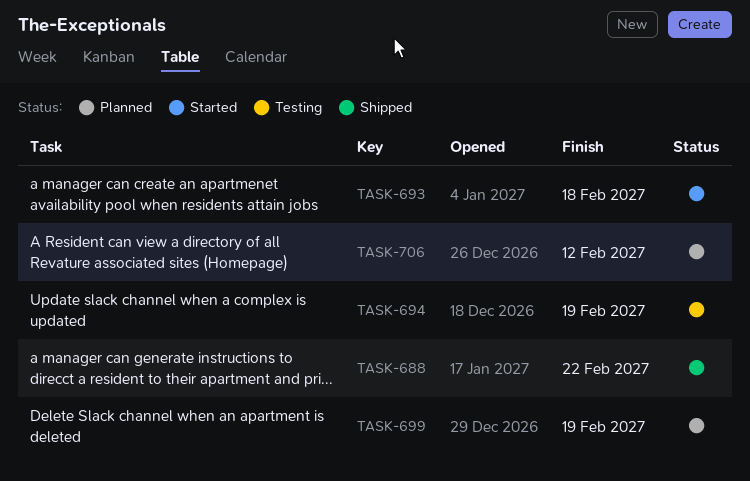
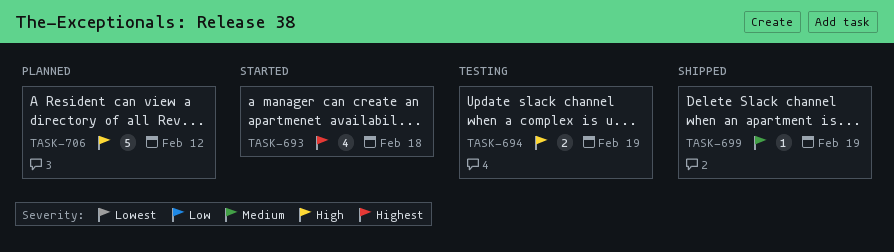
TASK-688: present -> none
TASK-699, status: Planned -> Shipped

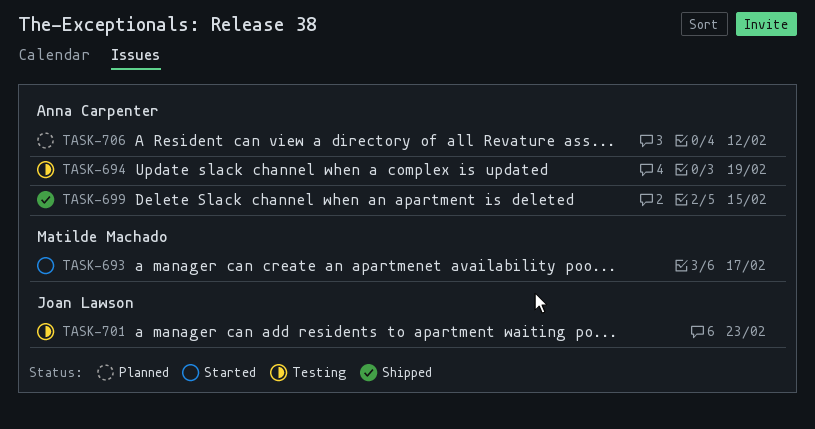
TASK-693, due: Feb 18 -> Feb 17
TASK-699, due: Feb 19 -> Feb 15
TASK-701: none -> present

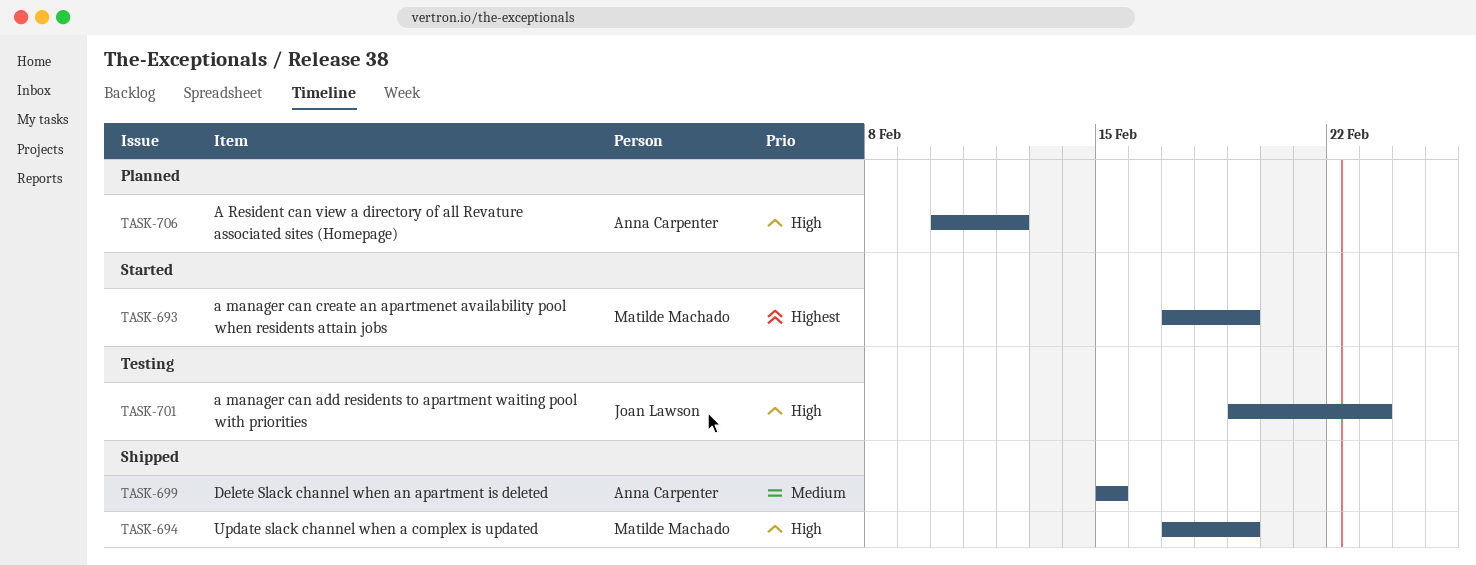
TASK-693, due: Feb 17 -> Feb 19
TASK-694, status: Testing -> Shipped
TASK-694, owner: Anna Carpenter -> Matilde Machado

